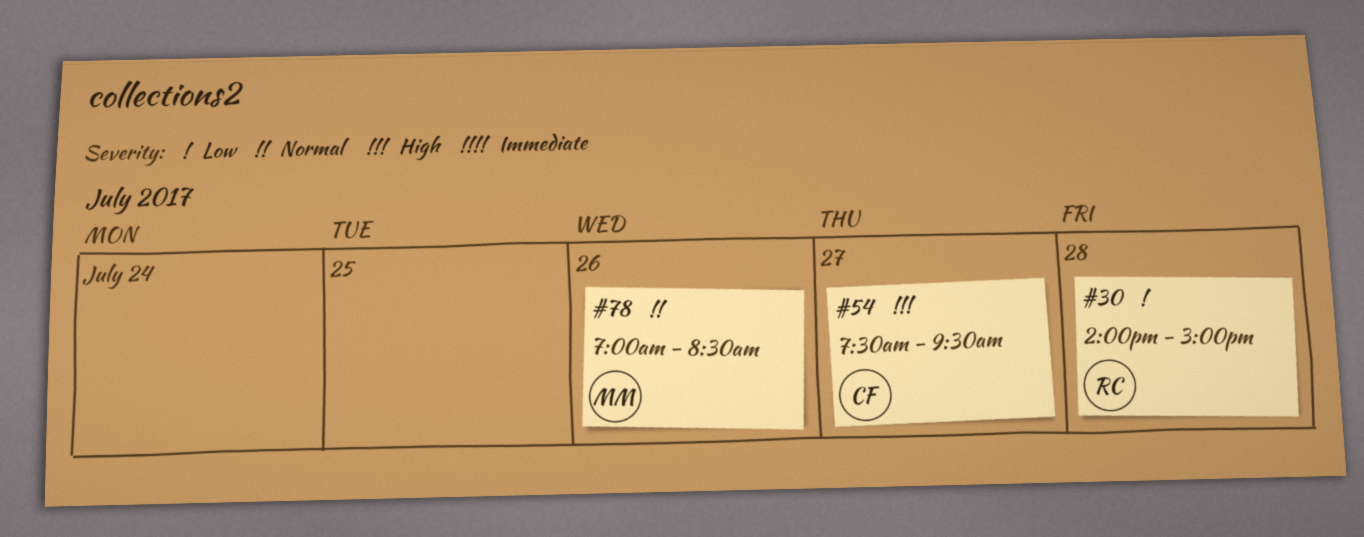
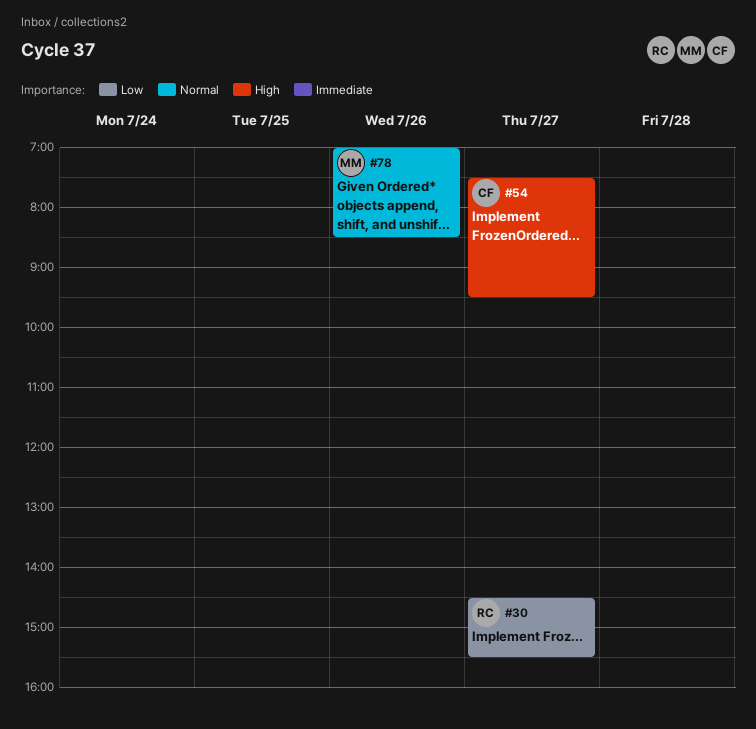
#30, day: Jul 28 -> Jul 27
#30, begins: 14:00 -> 14:30
#30, ends: 15:00 -> 15:30

